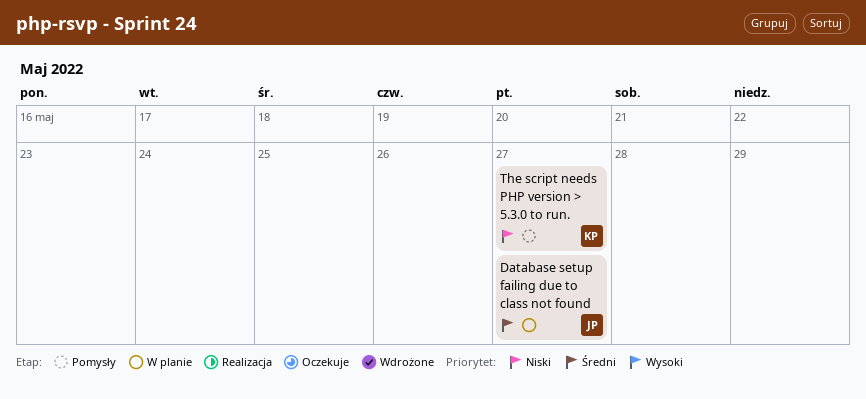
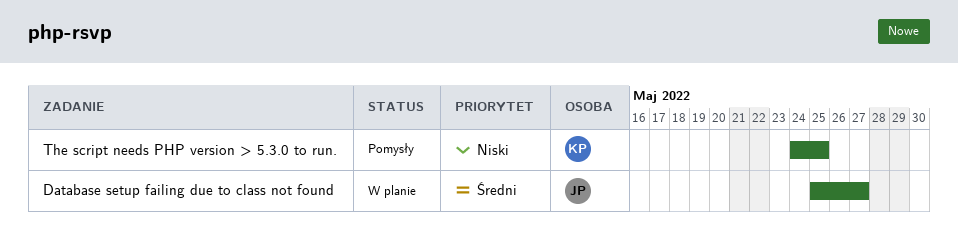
The script needs PHP version > 5.3.0 to run., due: May 27 -> May 25

